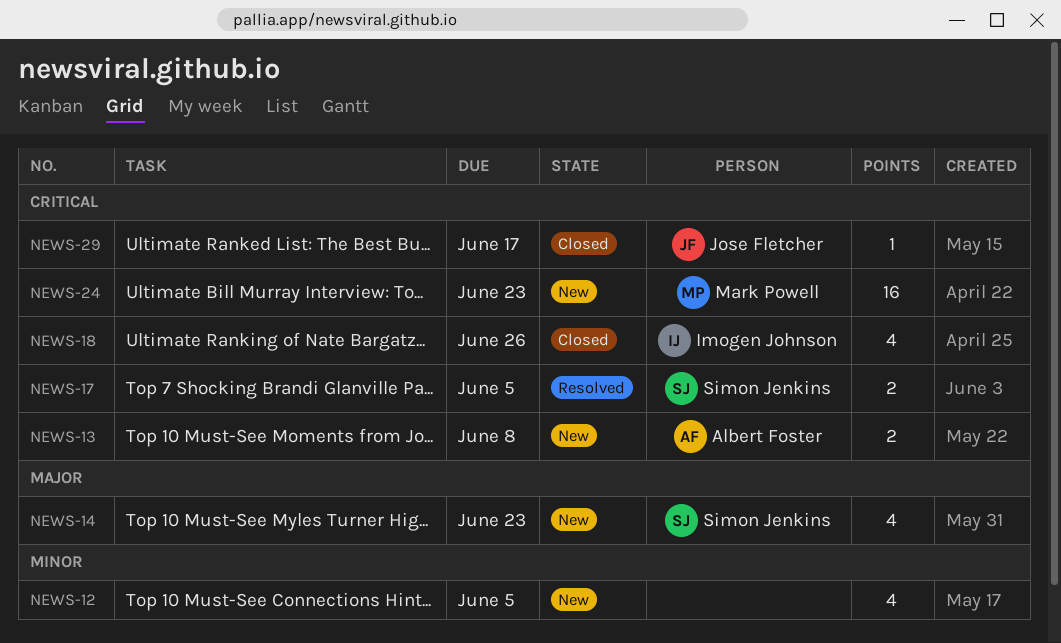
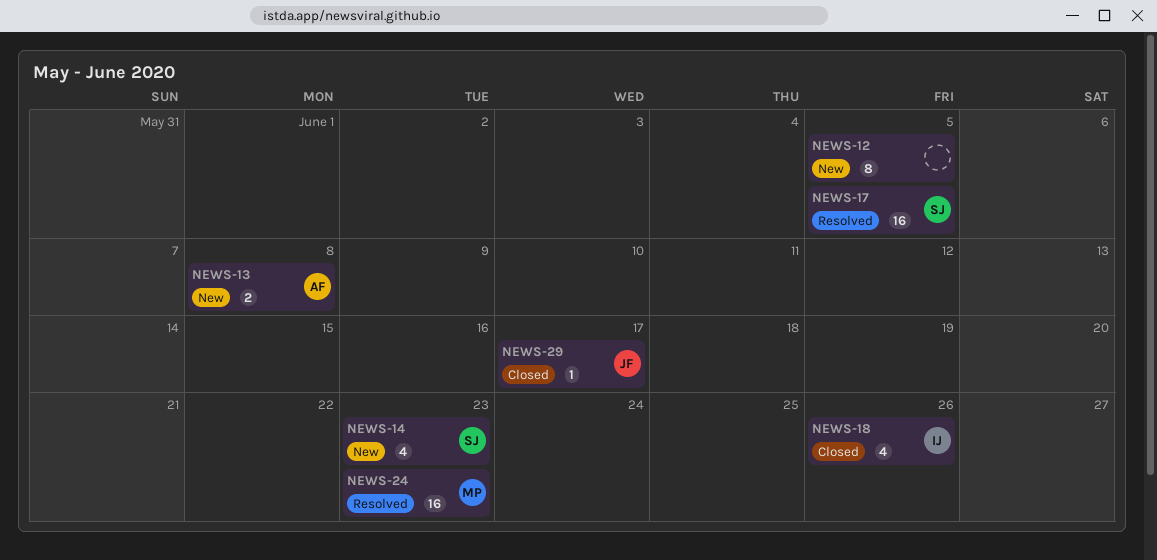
NEWS-12, estimate: 4 -> 8
NEWS-17, estimate: 2 -> 16
NEWS-24, status: New -> Resolved

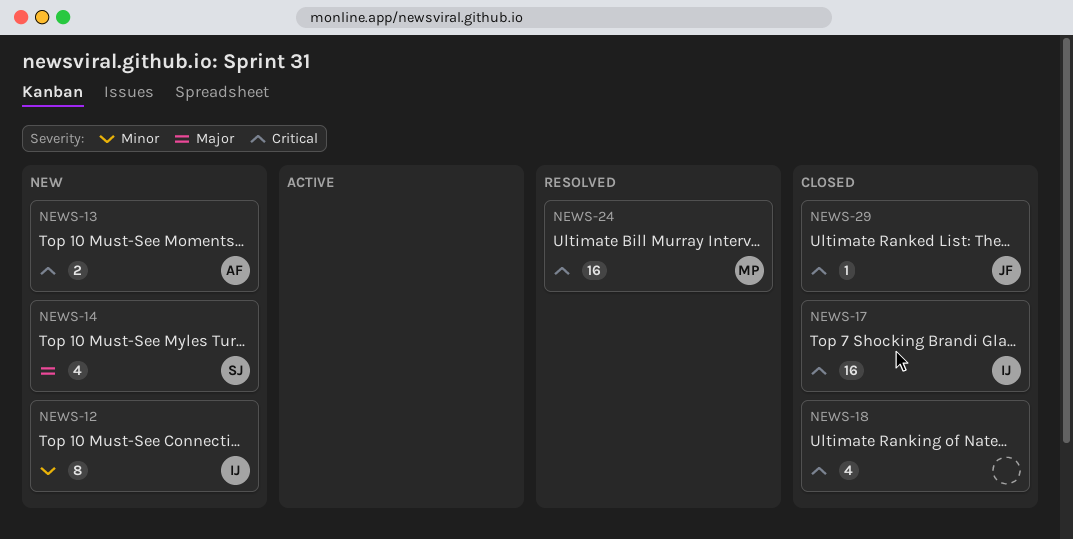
NEWS-12, owner: none -> IJ
NEWS-17, status: Resolved -> Closed
NEWS-17, owner: SJ -> IJ
NEWS-18, owner: IJ -> none

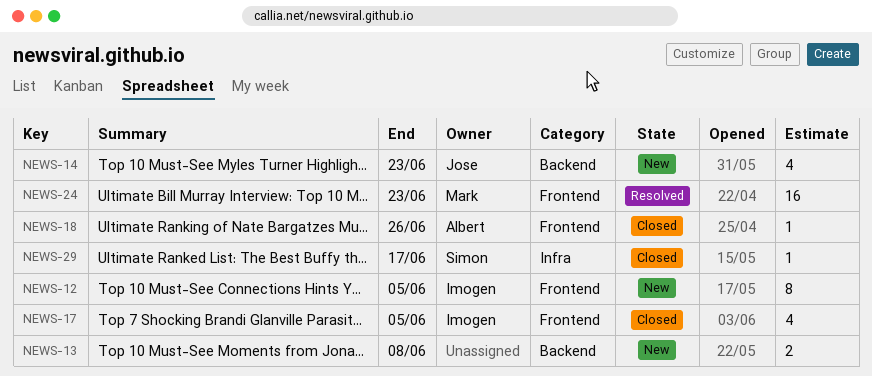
NEWS-13, owner: Albert -> none
NEWS-14, owner: Simon -> Jose
NEWS-17, estimate: 16 -> 4
NEWS-18, owner: none -> Albert
NEWS-18, estimate: 4 -> 1
NEWS-29, owner: Jose -> Simon

